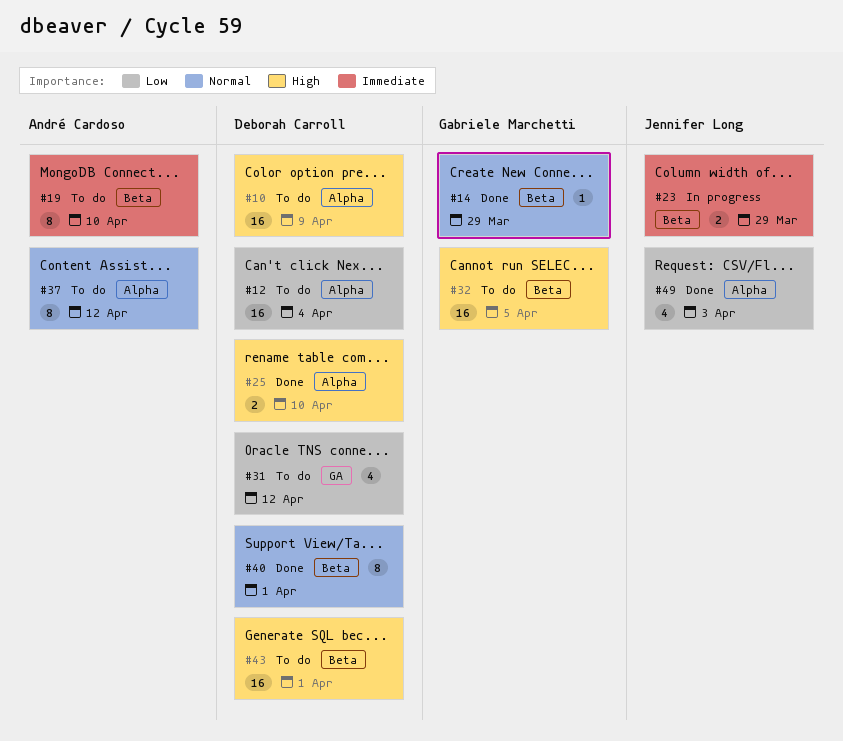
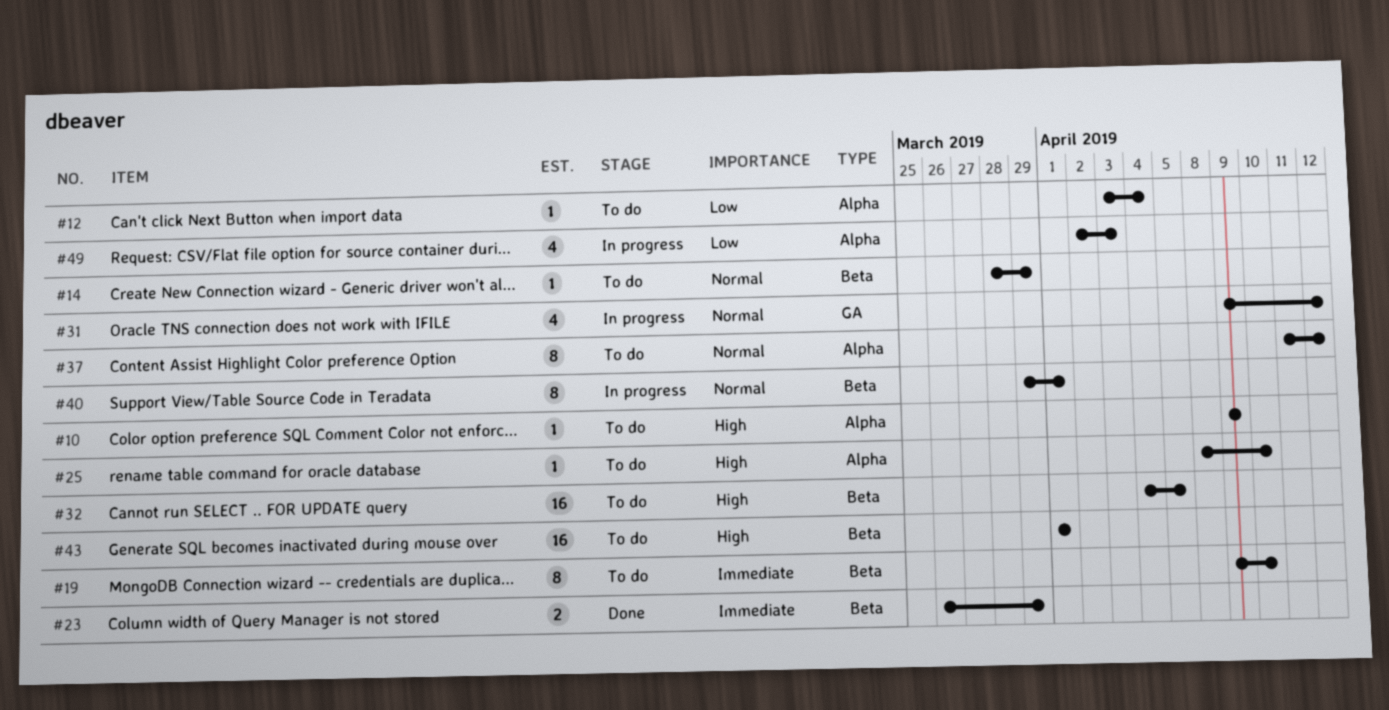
#10, estimate: 16 -> 1
#12, estimate: 16 -> 1
#14, status: Done -> To do
#23, status: In progress -> Done
#25, status: Done -> To do
#25, estimate: 2 -> 1
#31, status: To do -> In progress
#31, priority: Low -> Normal
#40, status: Done -> In progress
#49, status: Done -> In progress

